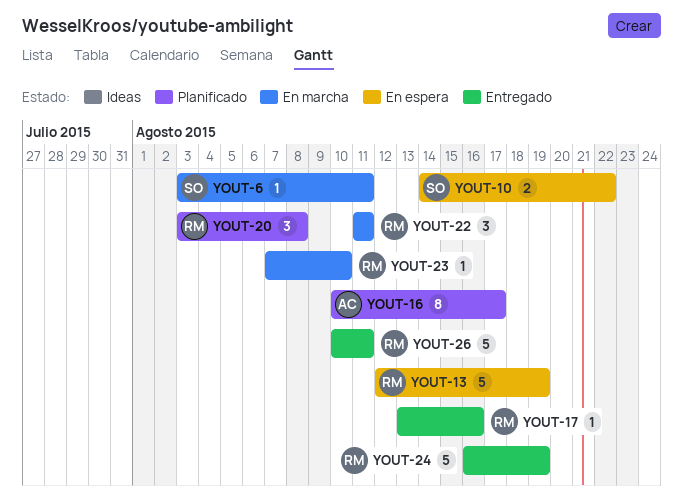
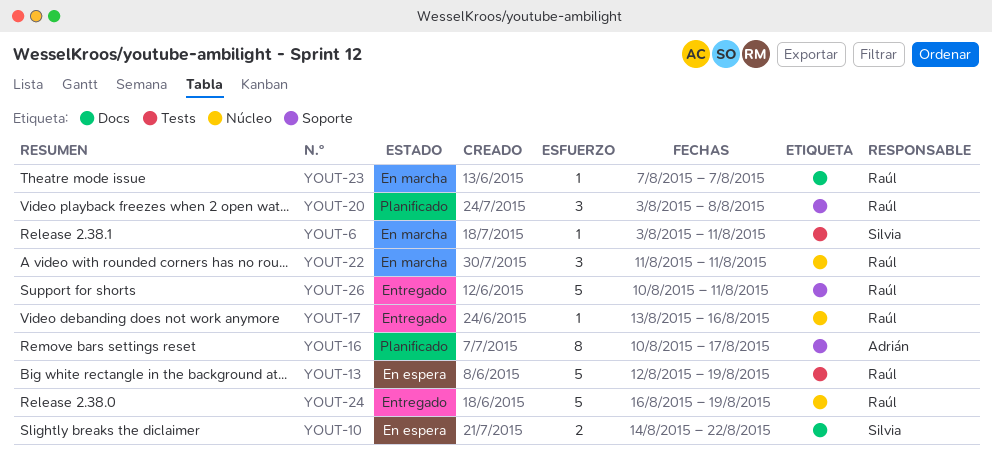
YOUT-23, due: Aug 10 -> Aug 7

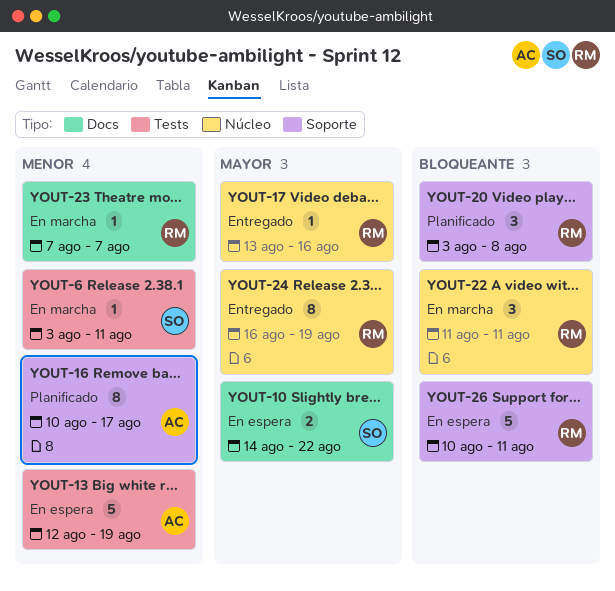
YOUT-13, owner: Raúl -> Adrián
YOUT-24, estimate: 5 -> 8
YOUT-26, status: Entregado -> En espera

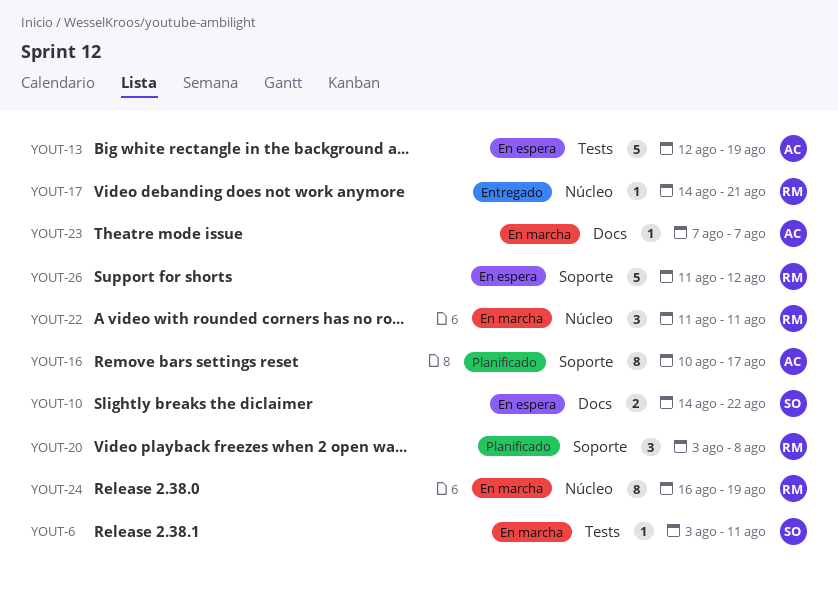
YOUT-17, start: Aug 13 -> Aug 14
YOUT-17, due: Aug 16 -> Aug 21
YOUT-23, owner: RM -> AC
YOUT-24, status: Entregado -> En marcha
YOUT-26, start: Aug 10 -> Aug 11
YOUT-26, due: Aug 11 -> Aug 12

